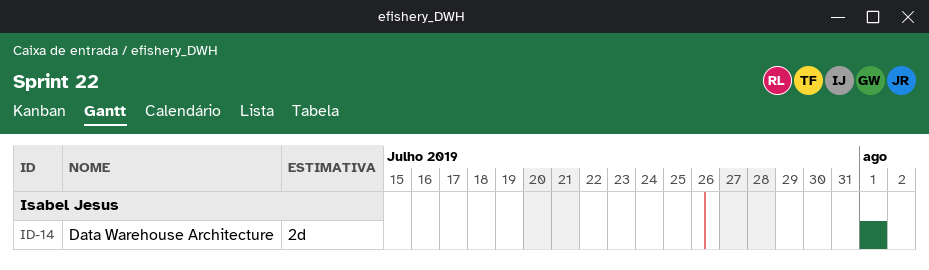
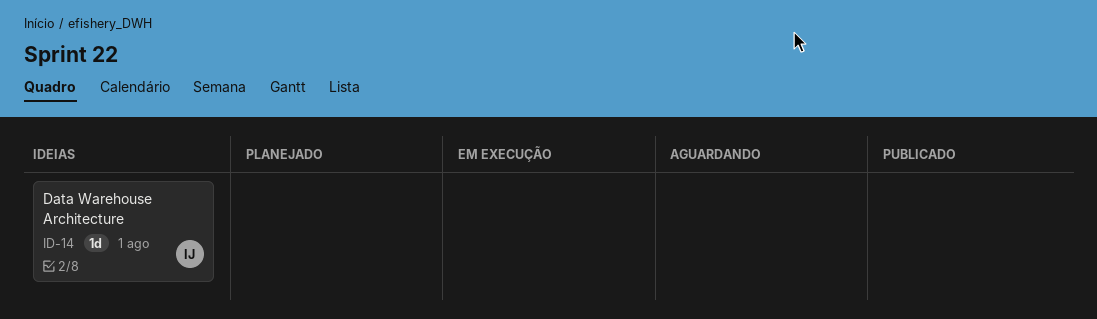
ID-14, estimate: 2d -> 1d

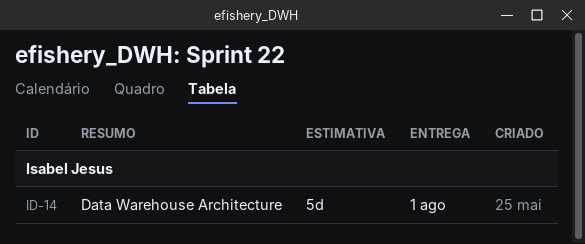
ID-14, estimate: 1d -> 5d

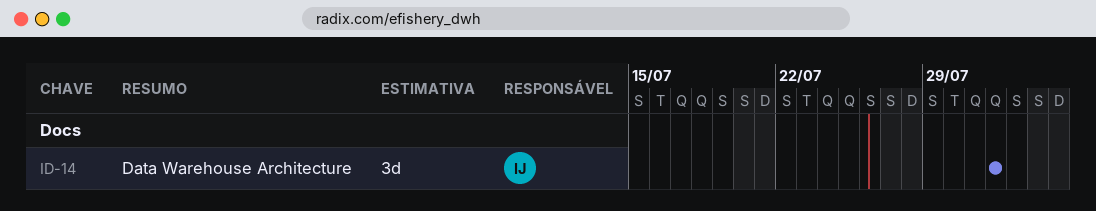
ID-14, estimate: 5d -> 3d

